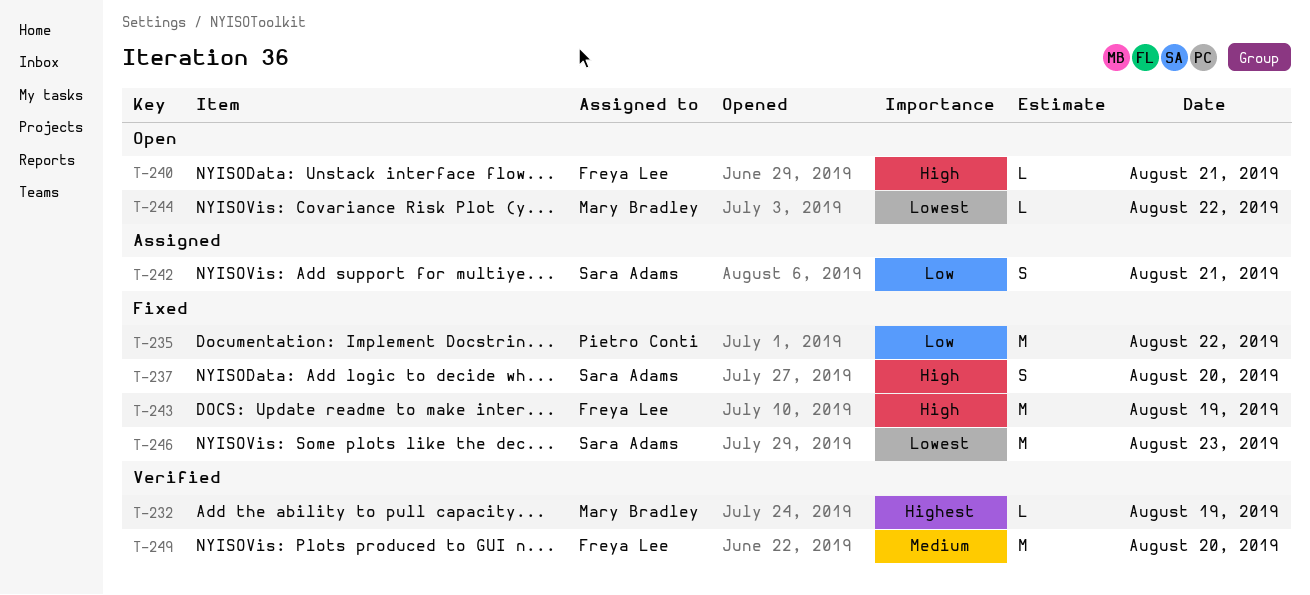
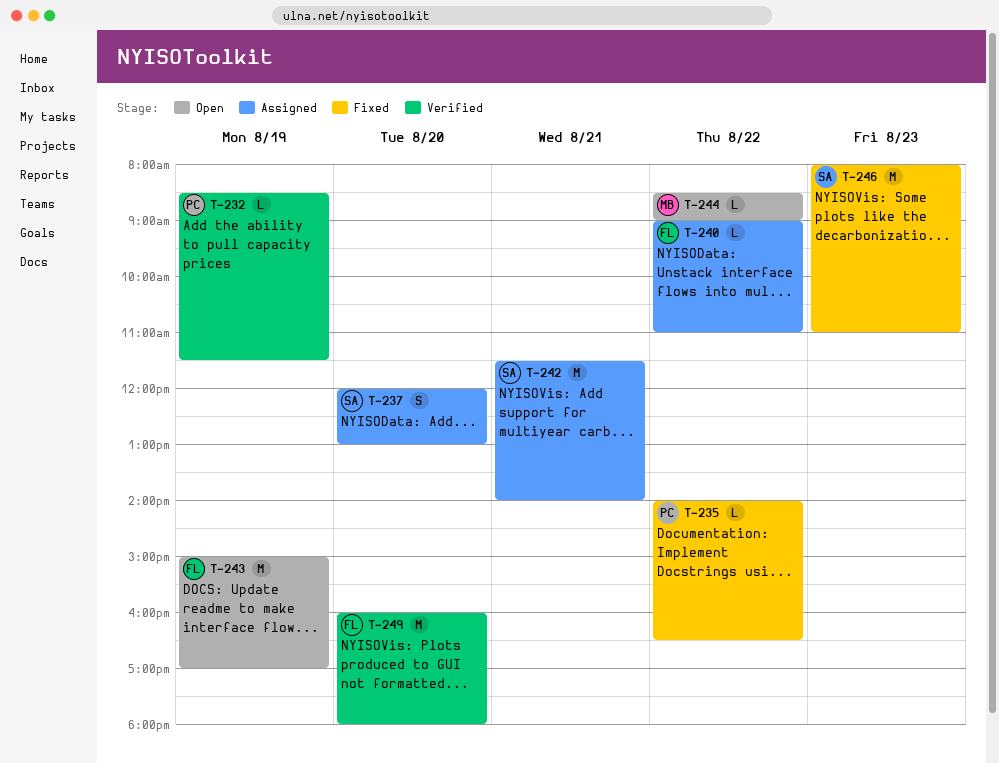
T-232, owner: Mary Bradley -> Pietro Conti
T-235, estimate: M -> L
T-237, status: Fixed -> Assigned
T-240, status: Open -> Assigned
T-240, day: Aug 21 -> Aug 22
T-242, estimate: S -> M
T-243, status: Fixed -> Open

